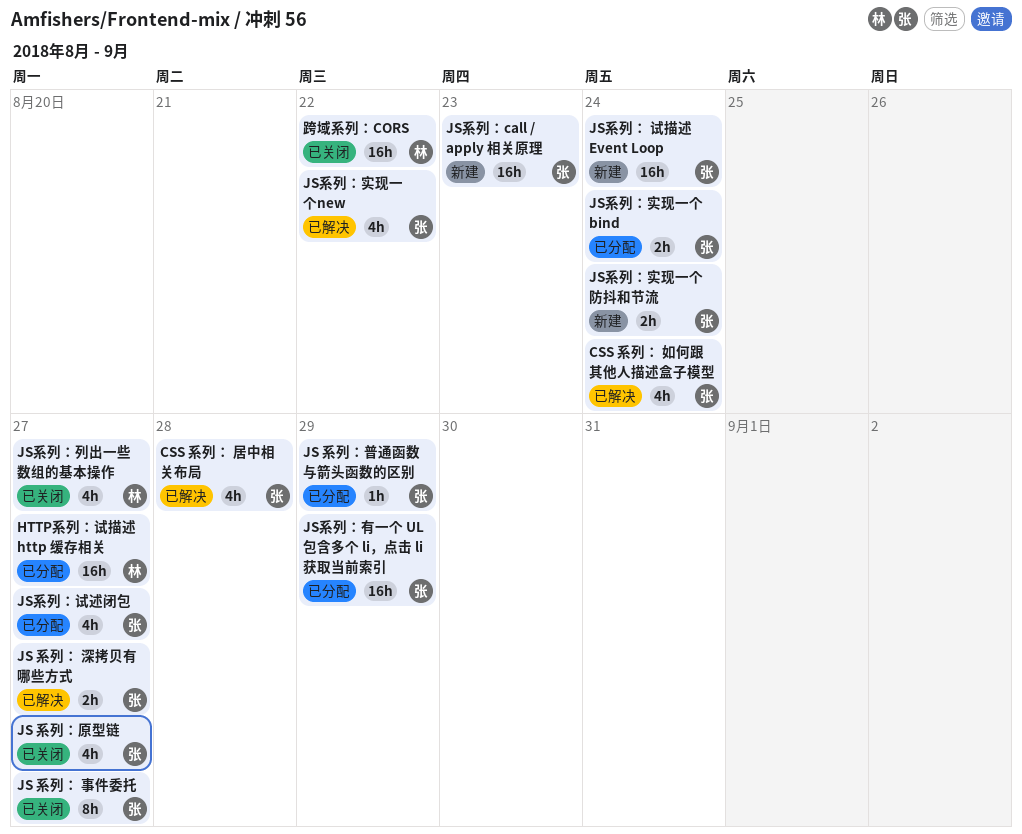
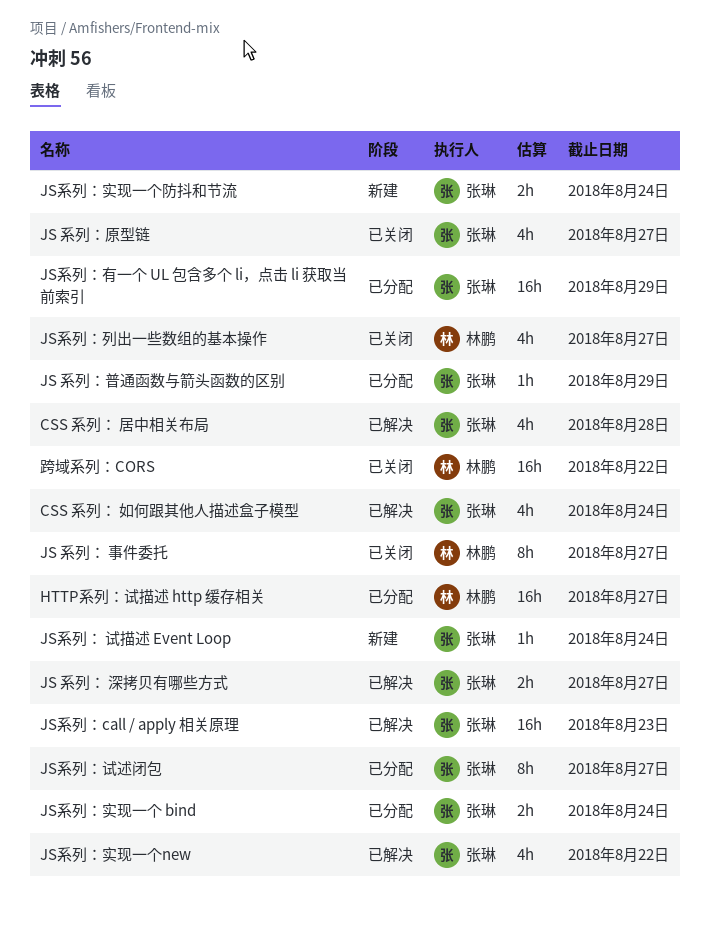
JS 系列： 事件委托, owner: 张琳 -> 林鹏
JS系列： 试描述 Event Loop, estimate: 16h -> 1h
JS系列：call / apply 相关原理, status: 新建 -> 已解决
JS系列：试述闭包, estimate: 4h -> 8h

